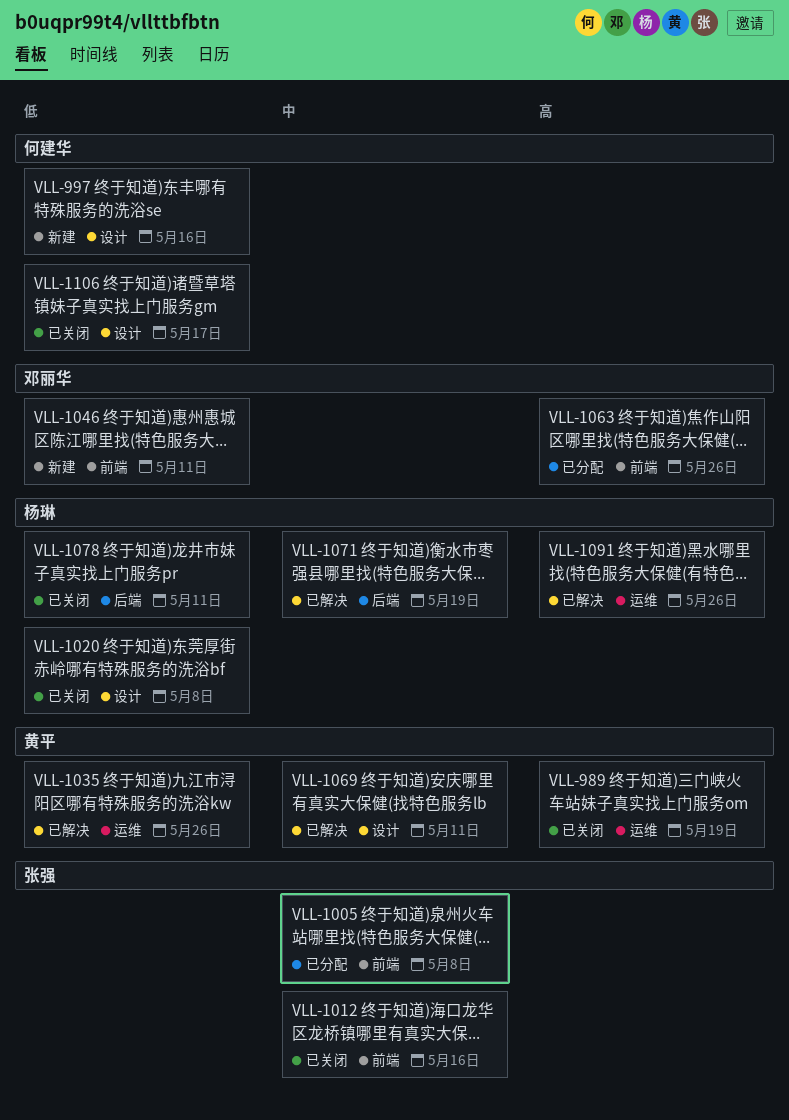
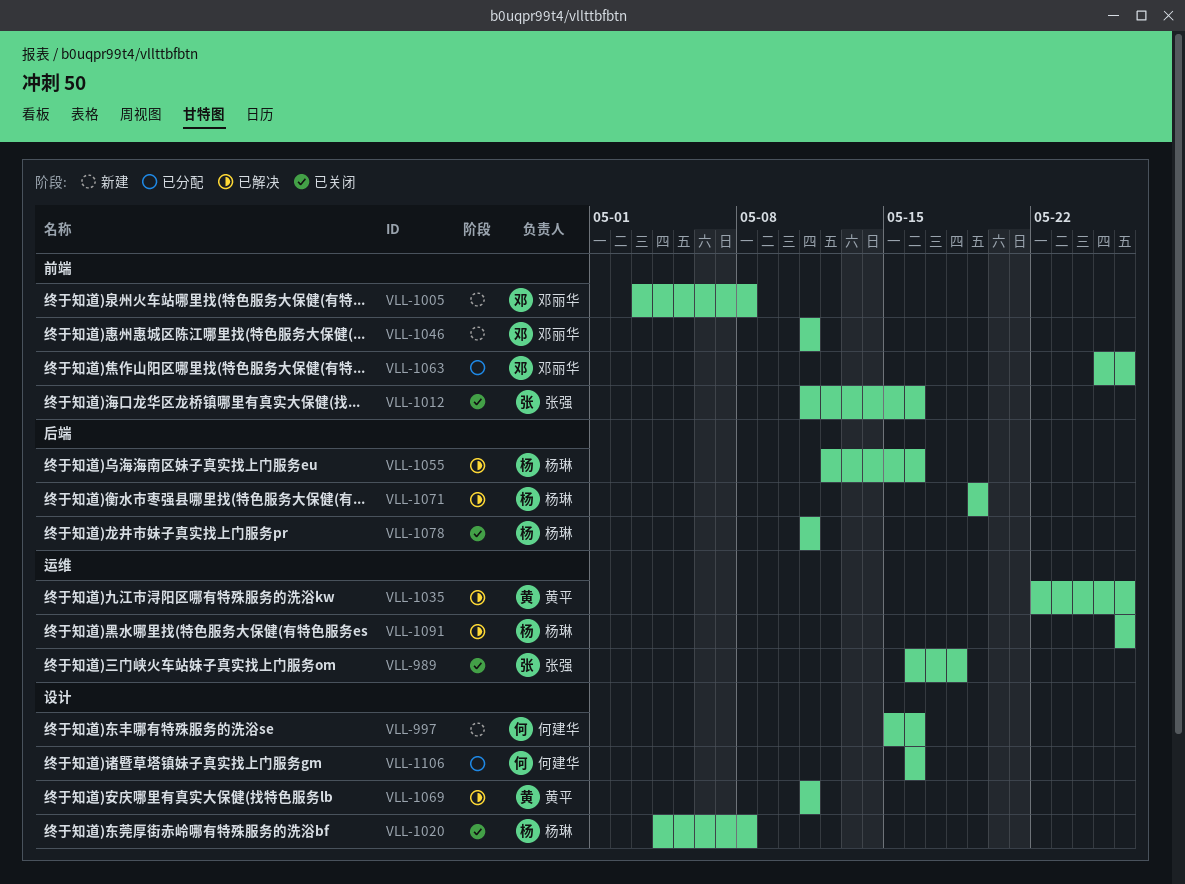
VLL-989, owner: 黄平 -> 张强
VLL-989, due: May 19 -> May 18
VLL-1005, status: 已分配 -> 新建
VLL-1005, owner: 张强 -> 邓丽华
VLL-1055: none -> present
VLL-1106, status: 已关闭 -> 已分配
VLL-1106, due: May 17 -> May 16

